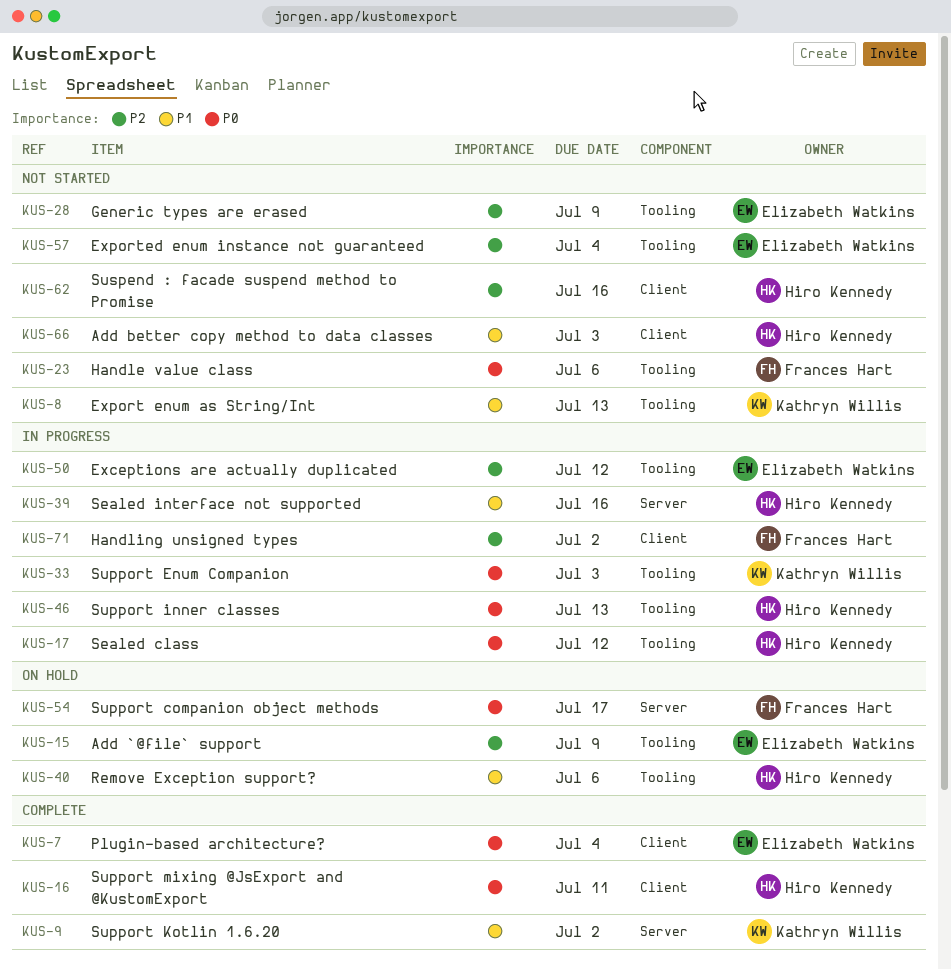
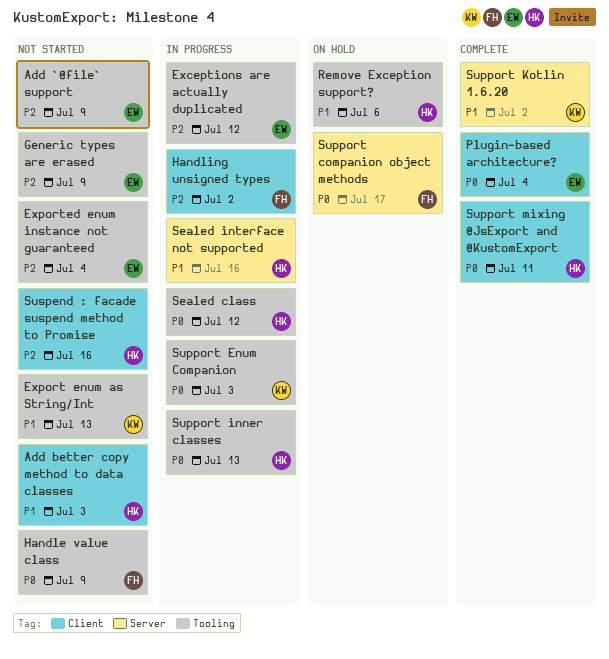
Add `@file` support, status: On hold -> Not started
Handle value class, due: Jul 6 -> Jul 9

